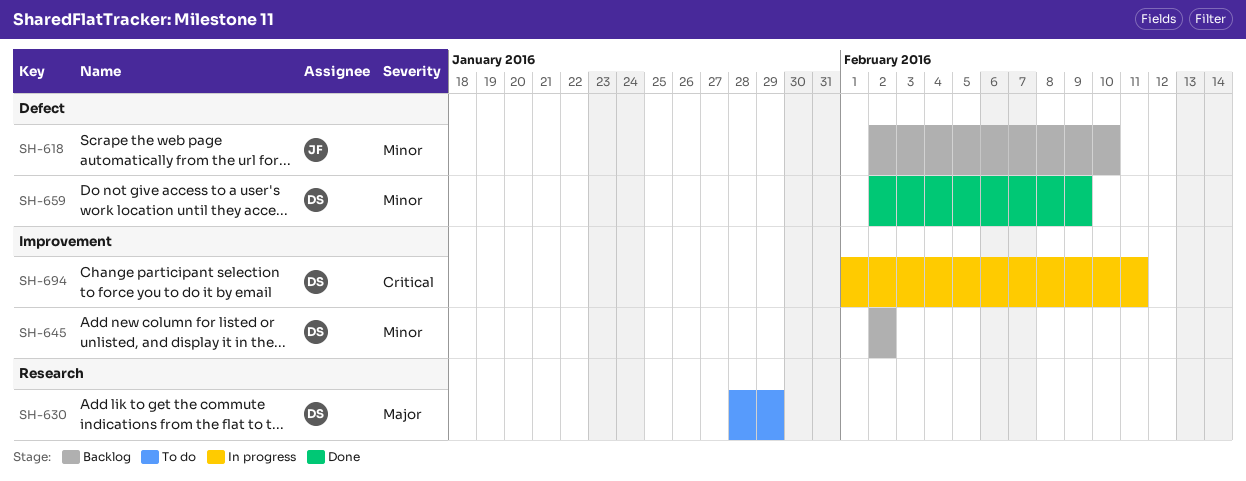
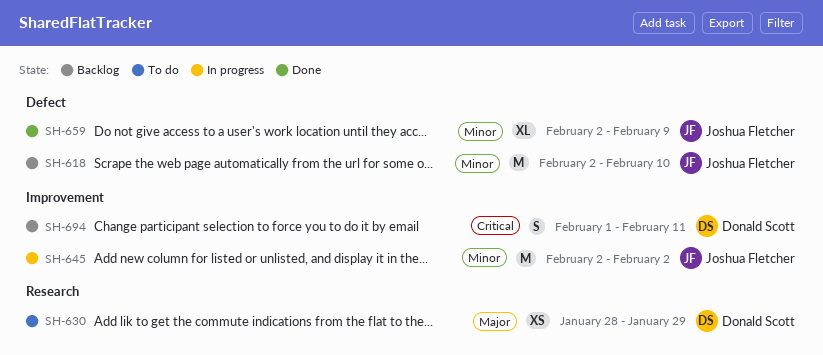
SH-645, status: Backlog -> In progress
SH-645, owner: Donald Scott -> Joshua Fletcher
SH-659, owner: Donald Scott -> Joshua Fletcher
SH-694, status: In progress -> Backlog

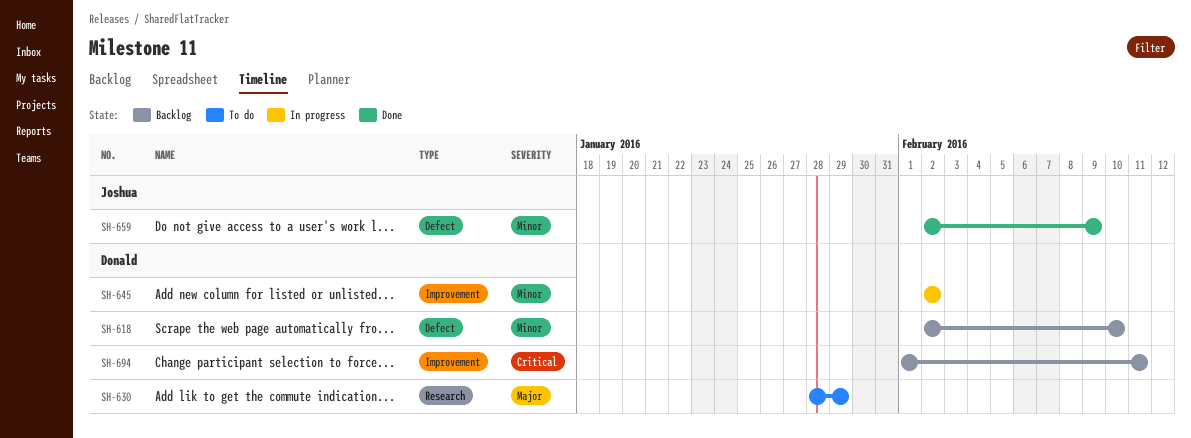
SH-618, owner: Joshua Fletcher -> Donald Scott
SH-645, owner: Joshua Fletcher -> Donald Scott

